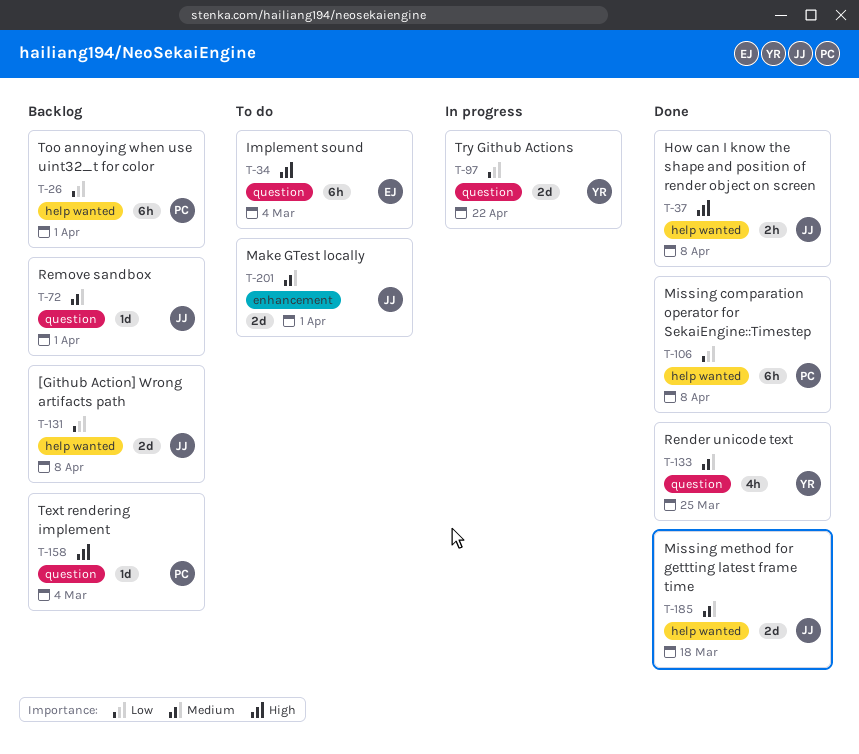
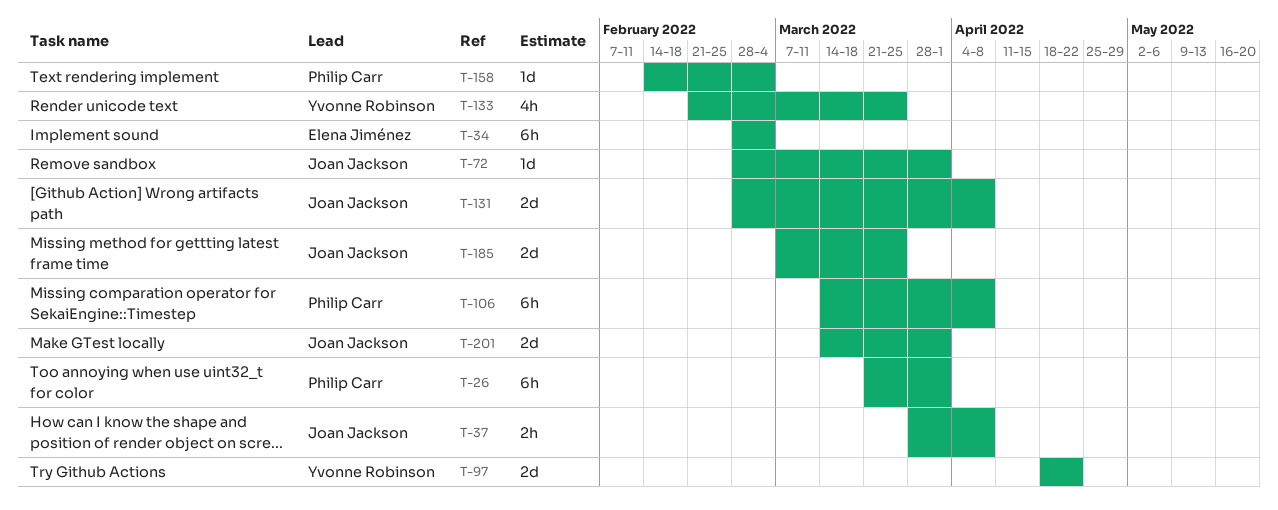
T-185, due: Mar 18 -> Mar 25

